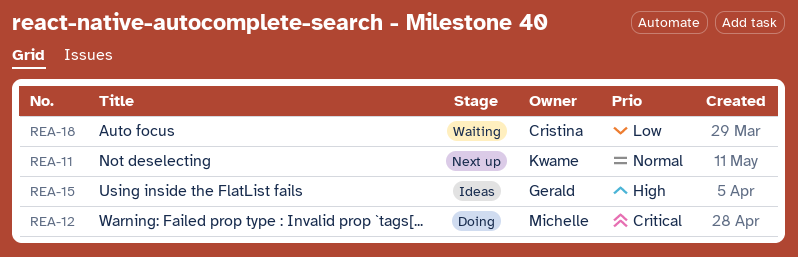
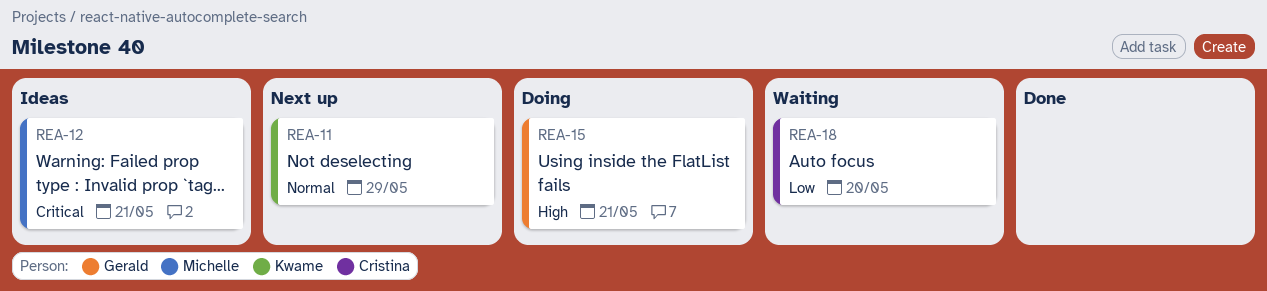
REA-12, status: Doing -> Ideas
REA-15, status: Ideas -> Doing

